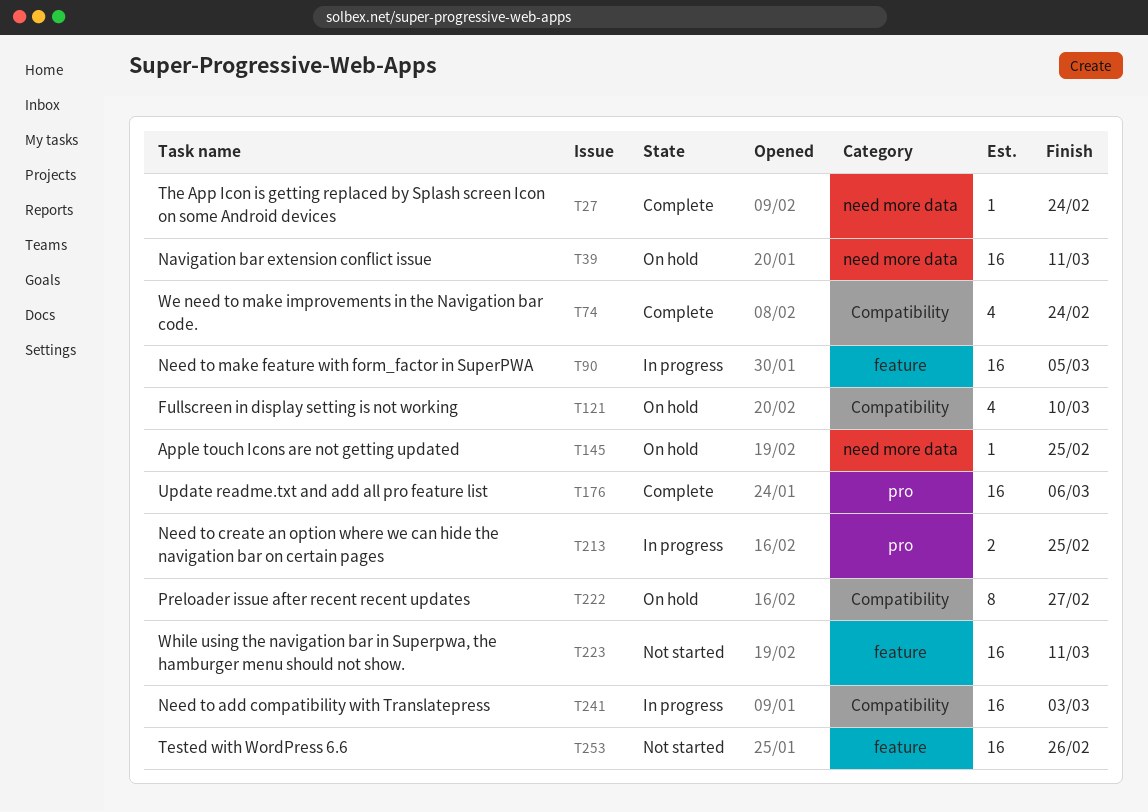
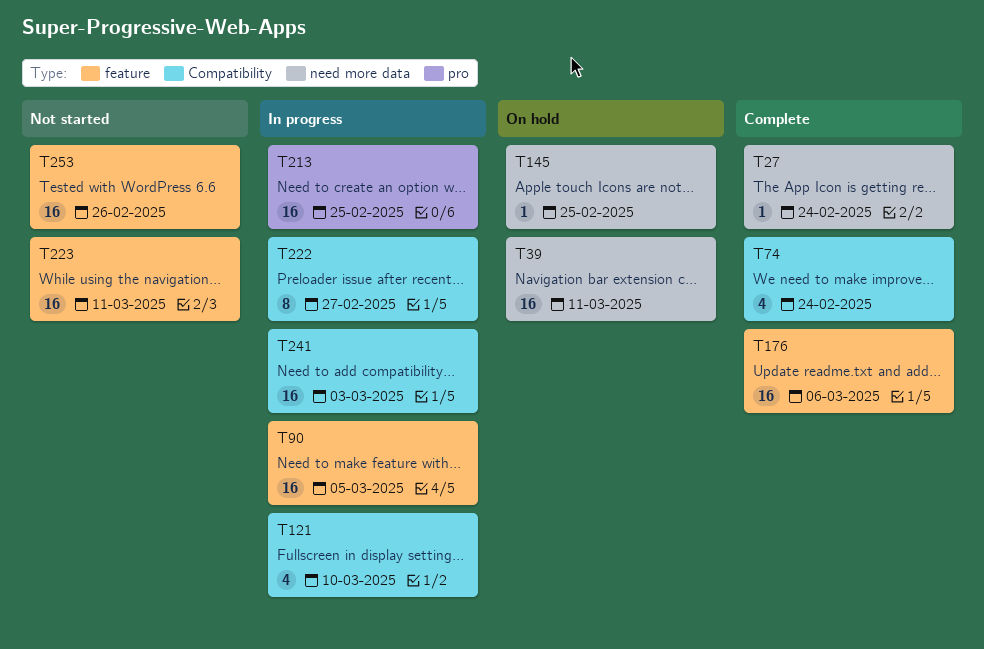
T121, status: On hold -> In progress
T176, label: pro -> feature
T213, estimate: 2 -> 16
T222, status: On hold -> In progress

